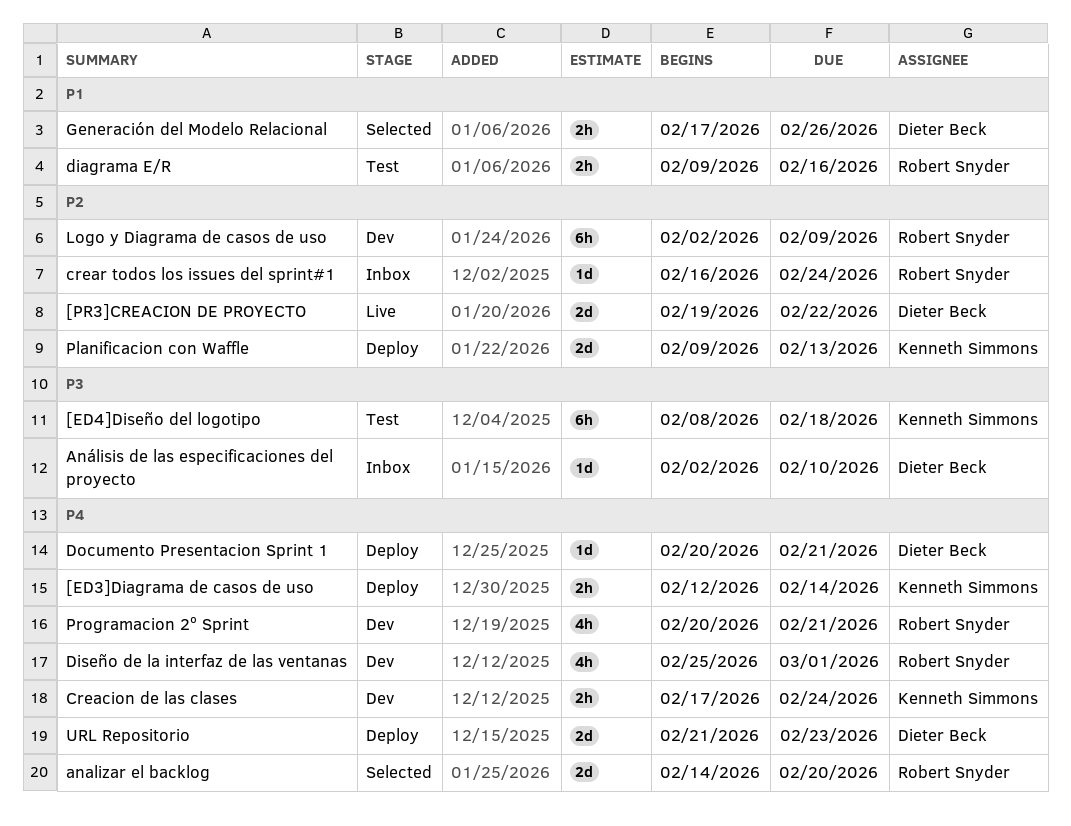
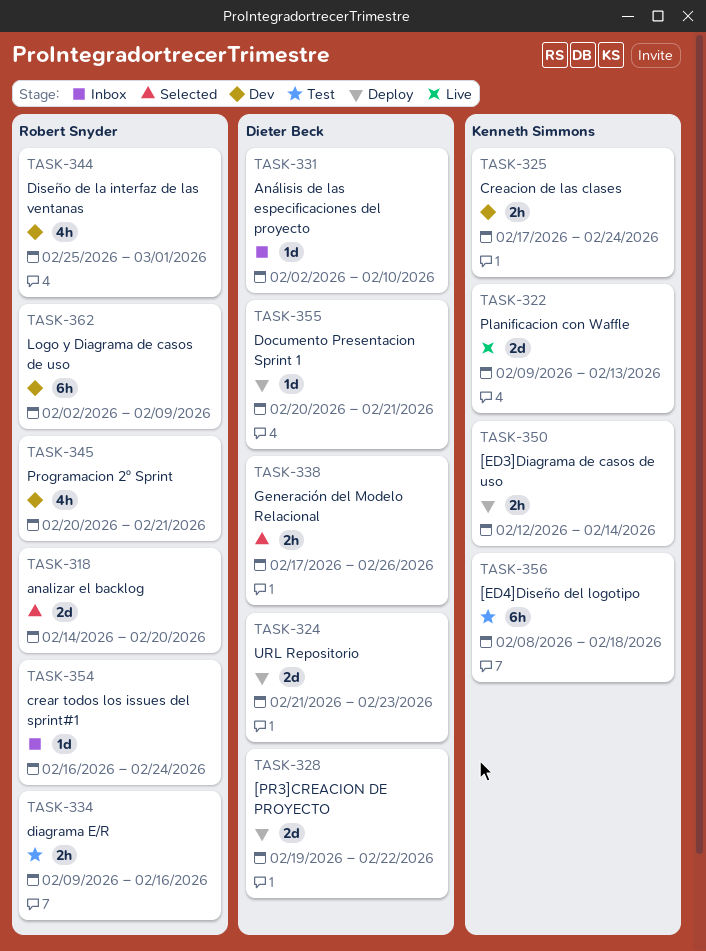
[PR3]CREACION DE PROYECTO, status: Live -> Deploy
Planificacion con Waffle, status: Deploy -> Live

